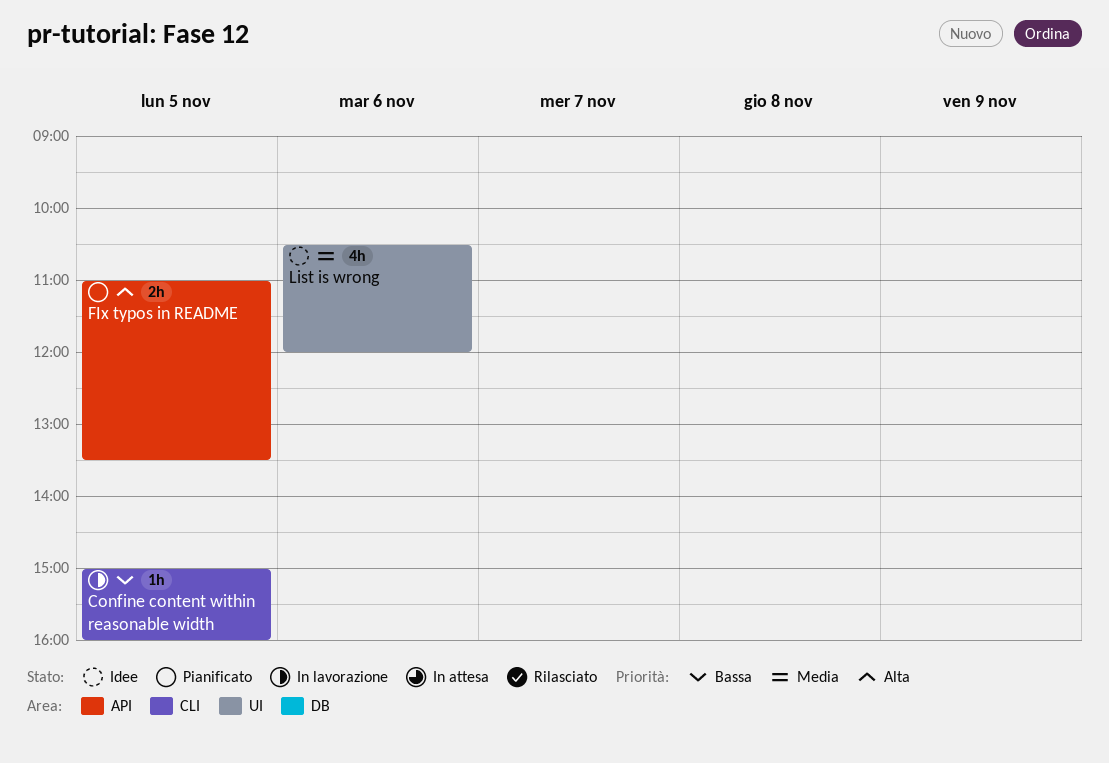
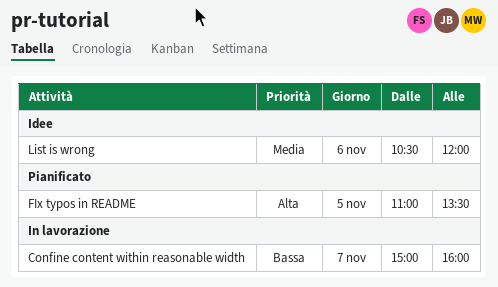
Confine content within reasonable width, day: Nov 5 -> Nov 7

